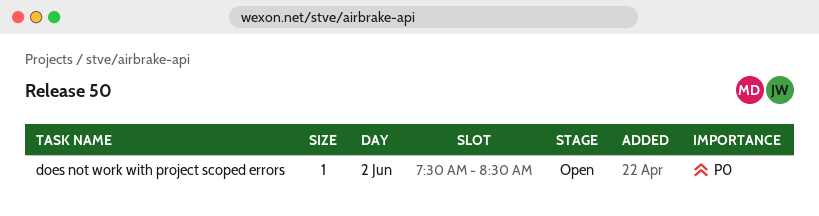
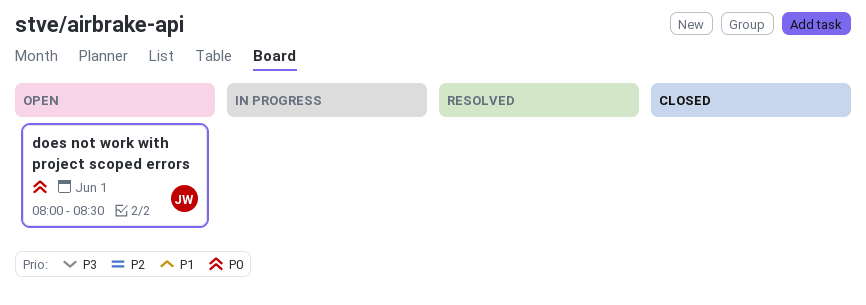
does not work with project scoped errors, day: Jun 2 -> Jun 1
does not work with project scoped errors, begins: 07:30 -> 08:00

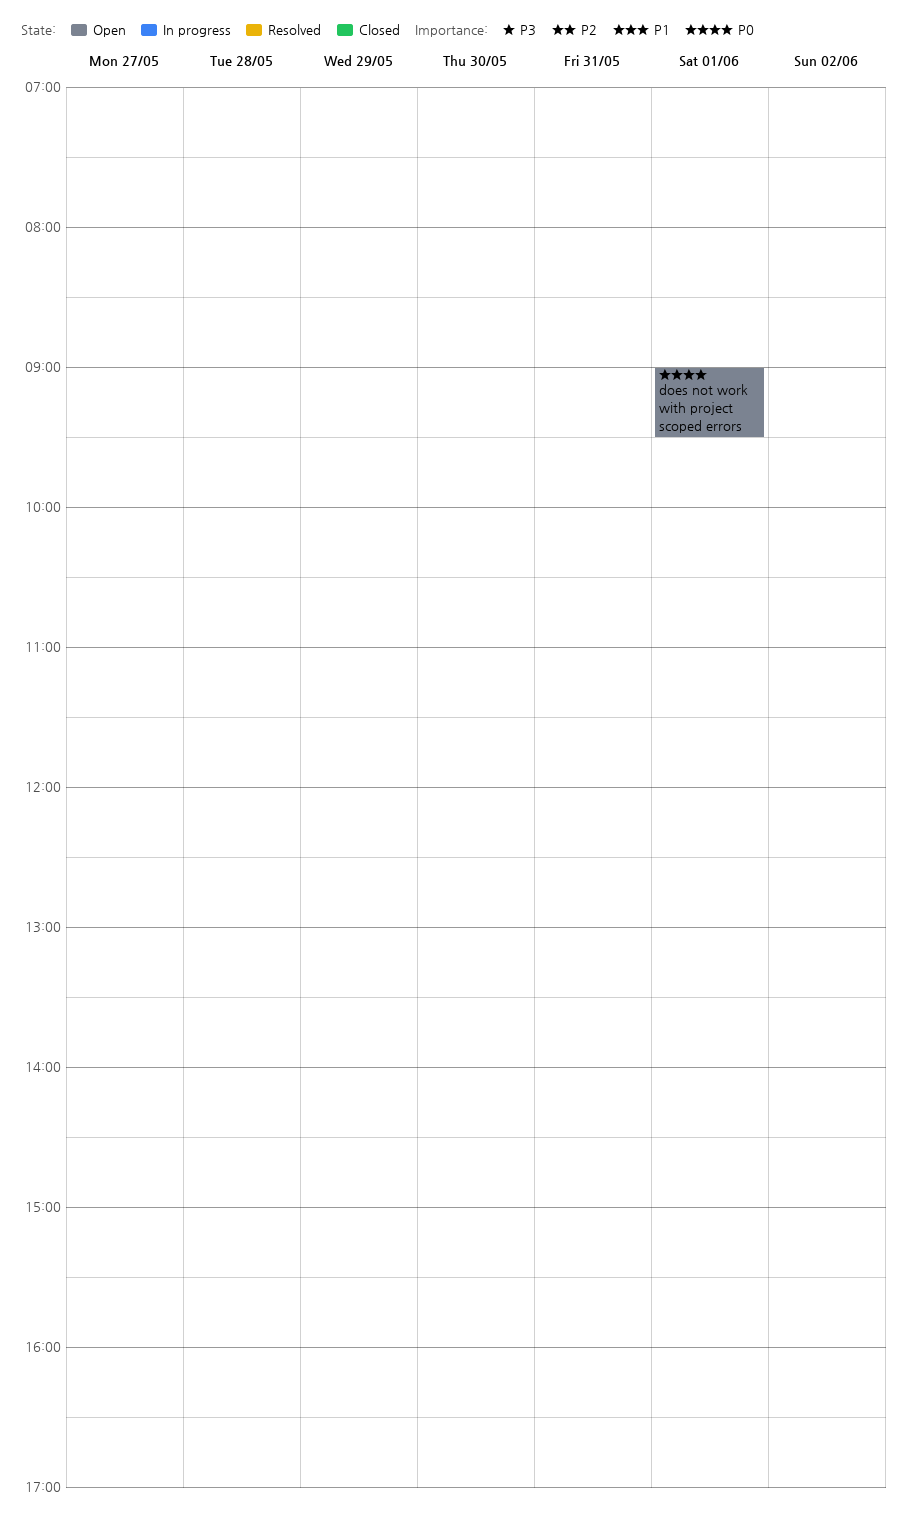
does not work with project scoped errors, begins: 08:00 -> 09:00
does not work with project scoped errors, ends: 08:30 -> 09:30

